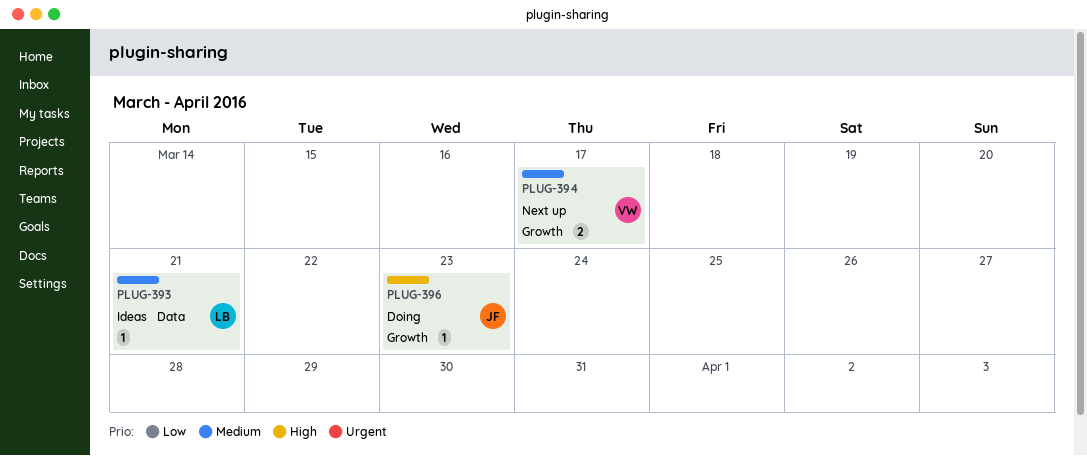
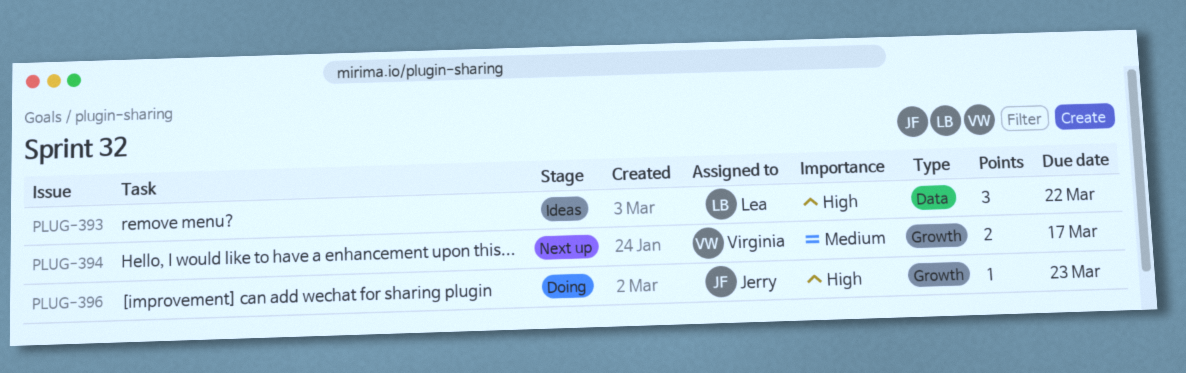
PLUG-393, priority: Medium -> High
PLUG-393, estimate: 1 -> 3
PLUG-393, due: Mar 21 -> Mar 22

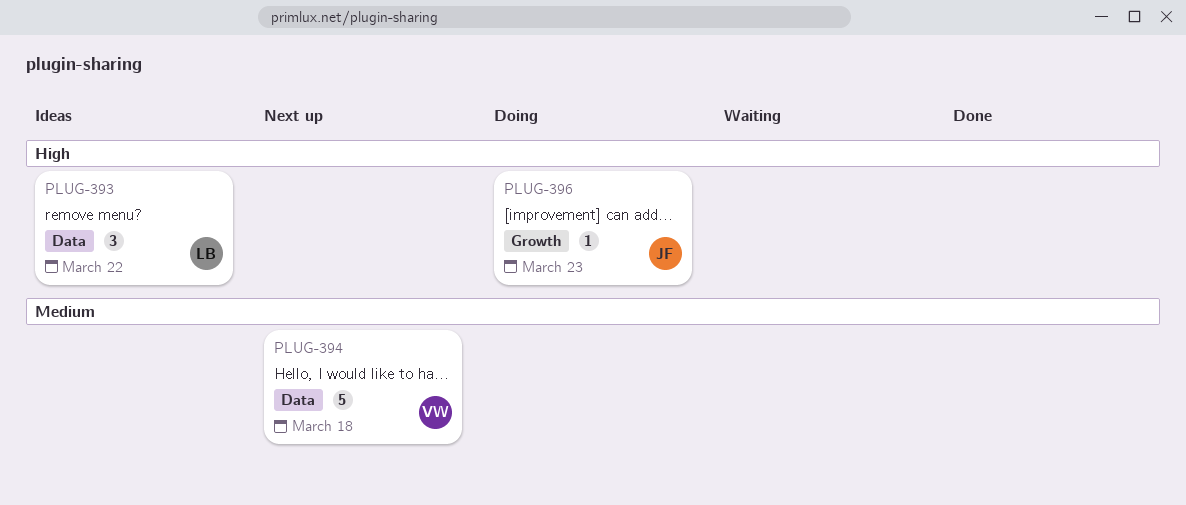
PLUG-394, label: Growth -> Data
PLUG-394, estimate: 2 -> 5
PLUG-394, due: Mar 17 -> Mar 18

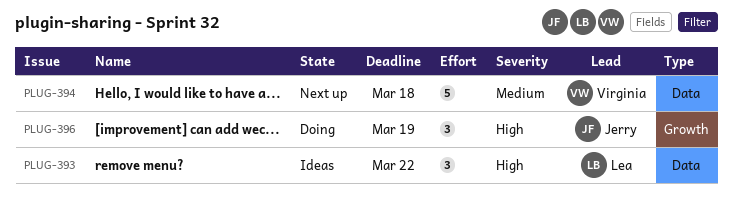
PLUG-396, estimate: 1 -> 3
PLUG-396, due: Mar 23 -> Mar 19

